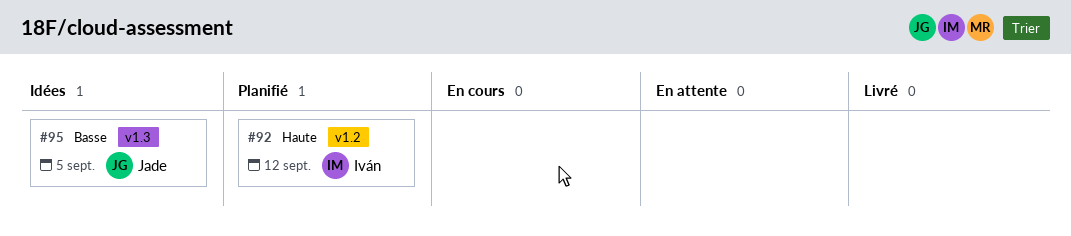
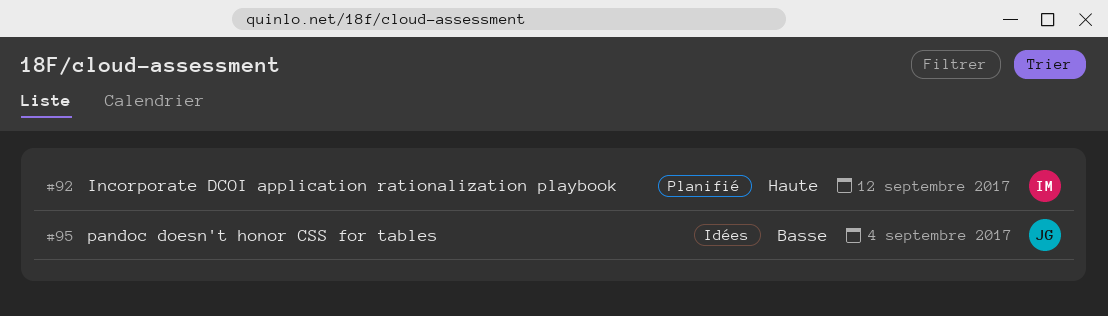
#95, due: Sep 5 -> Sep 4

